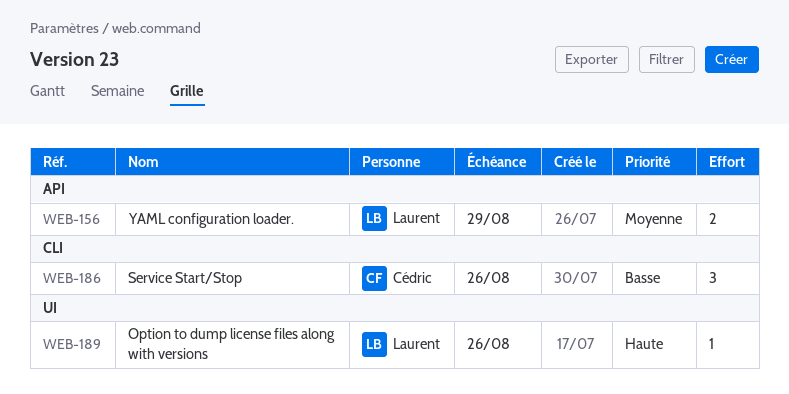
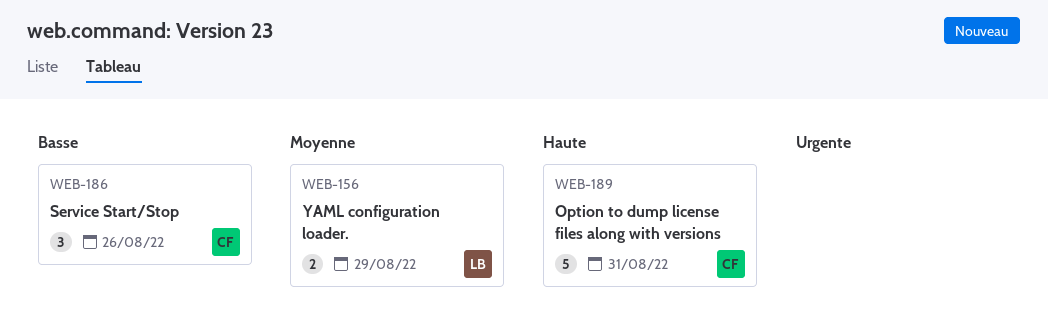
WEB-189, owner: Laurent -> Cédric
WEB-189, estimate: 1 -> 5
WEB-189, due: Aug 26 -> Aug 31

